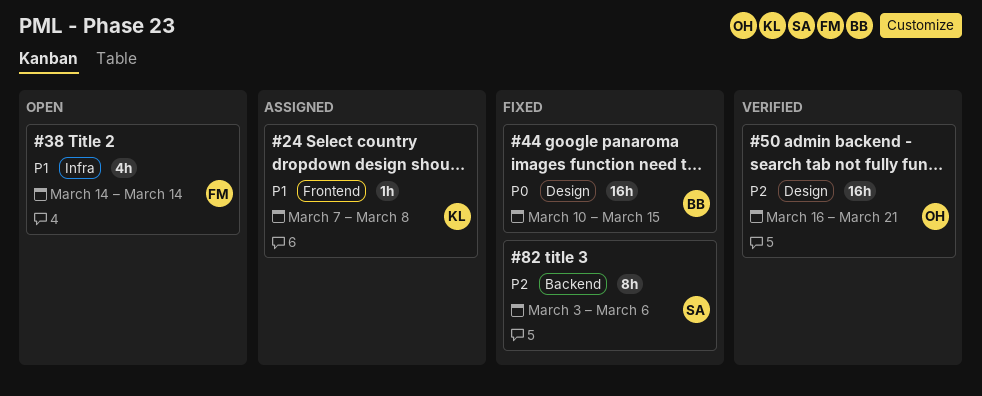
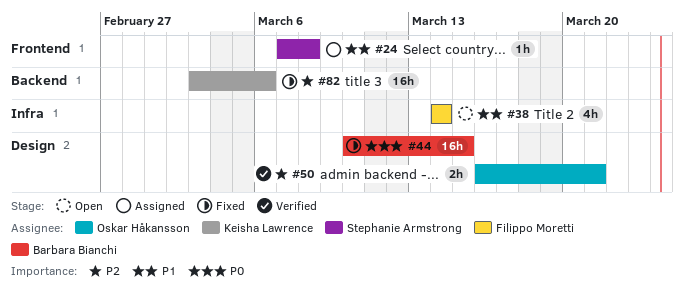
#24, owner: Keisha Lawrence -> Stephanie Armstrong
#50, estimate: 16h -> 2h
#82, owner: Stephanie Armstrong -> Keisha Lawrence
#82, estimate: 8h -> 16h

